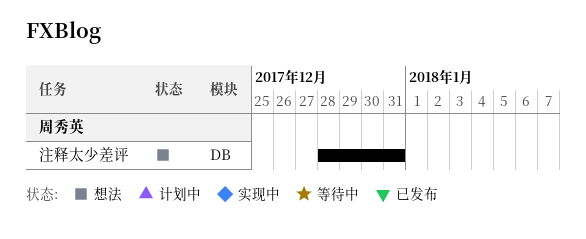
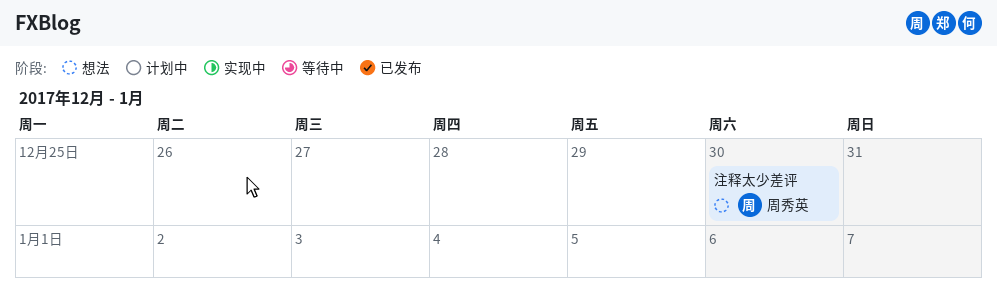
注释太少差评, due: Dec 31 -> Dec 30

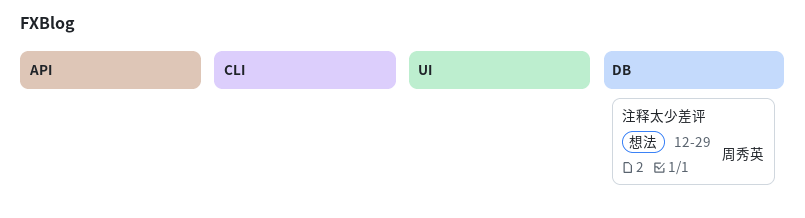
注释太少差评, due: Dec 30 -> Dec 29

